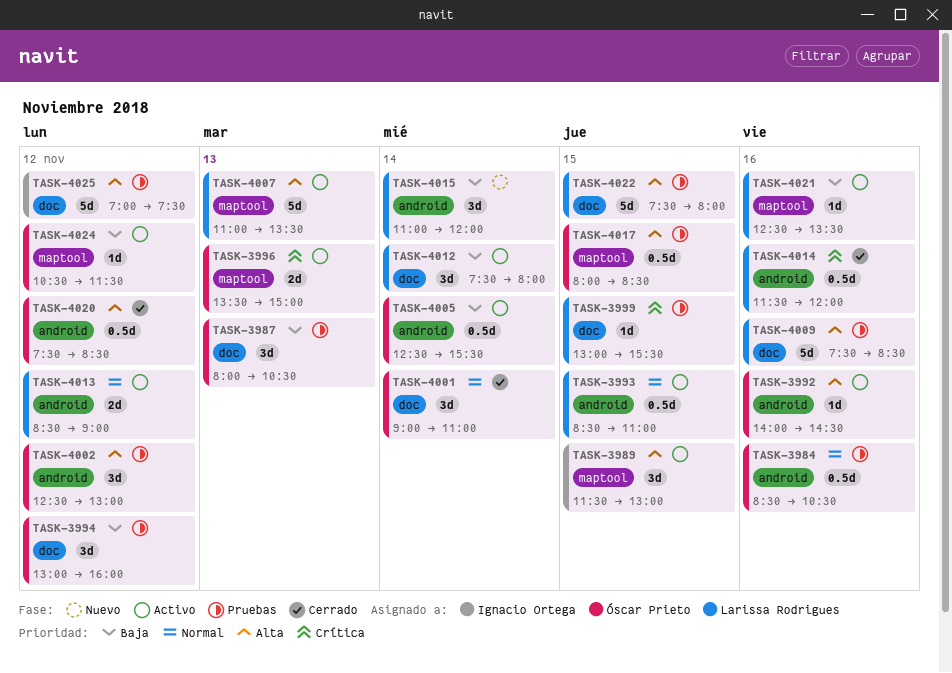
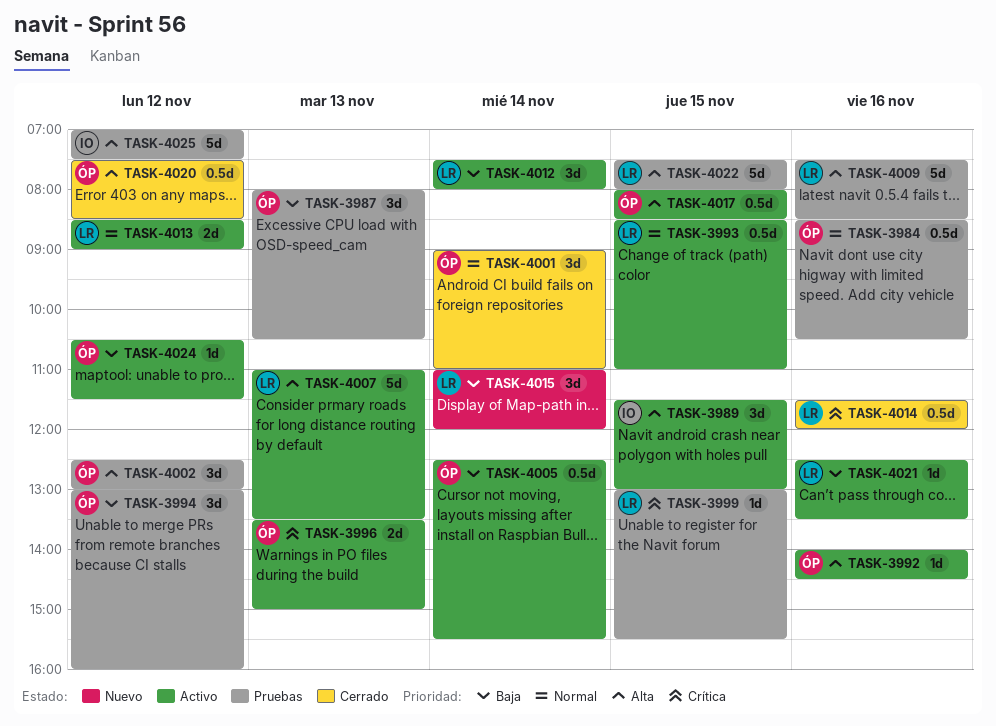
TASK-4017, status: Pruebas -> Activo

